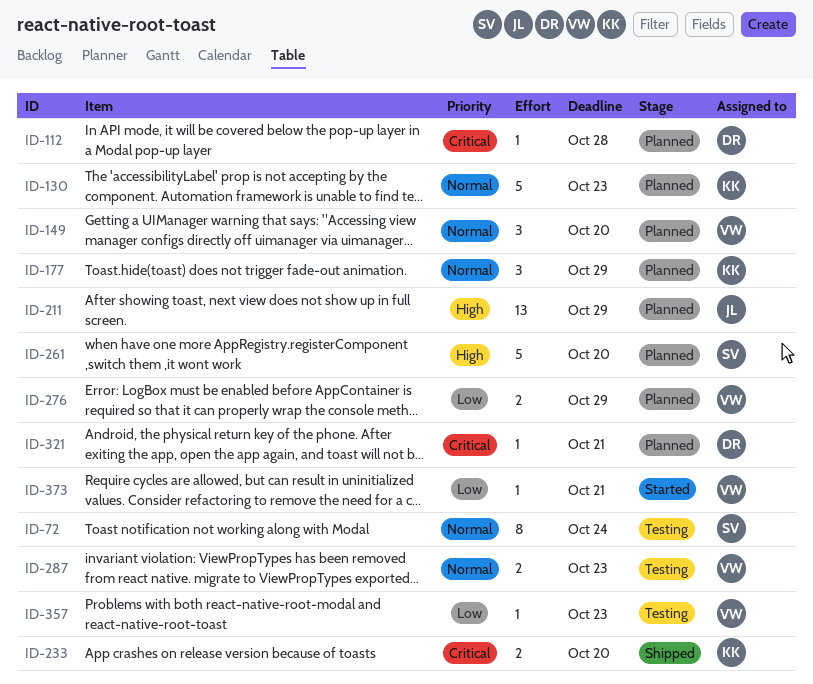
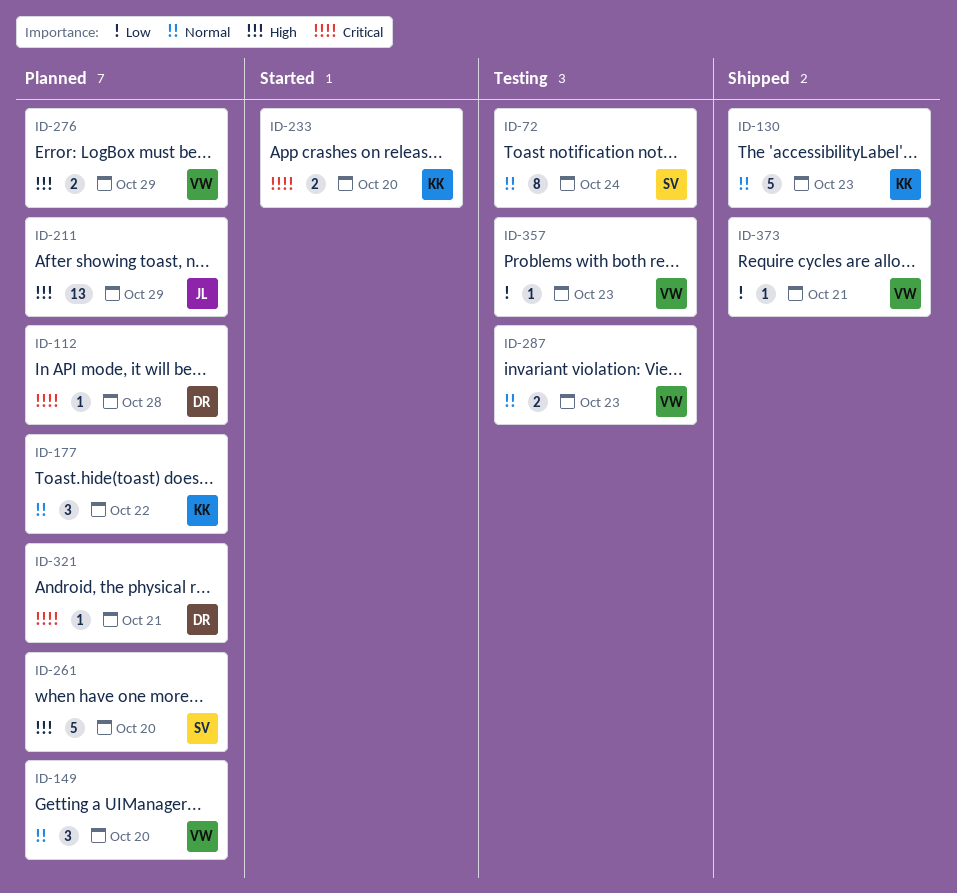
ID-130, status: Planned -> Shipped
ID-177, due: Oct 29 -> Oct 22
ID-233, status: Shipped -> Started
ID-276, priority: Low -> High
ID-373, status: Started -> Shipped

